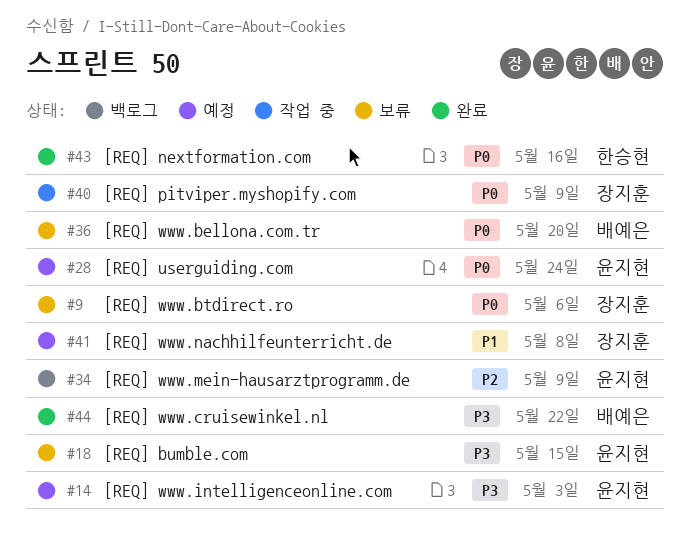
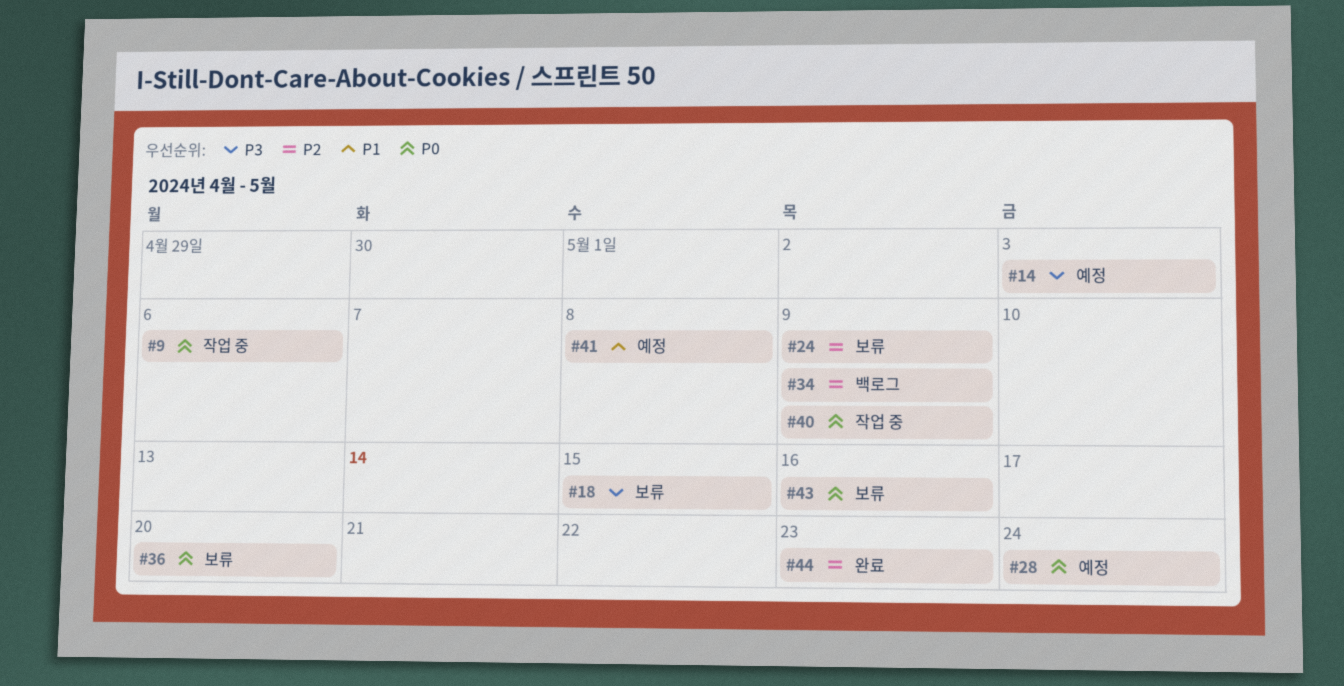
#9, status: 보류 -> 작업 중
#24: none -> present
#43, status: 완료 -> 보류
#44, priority: P3 -> P2
#44, due: May 22 -> May 23

